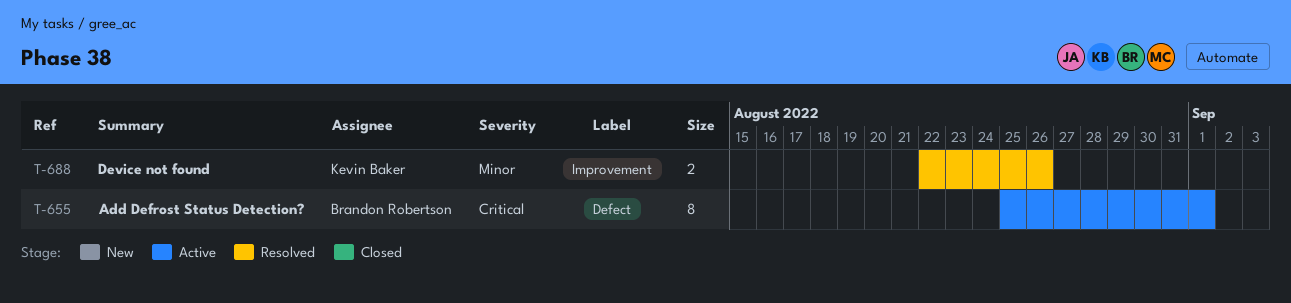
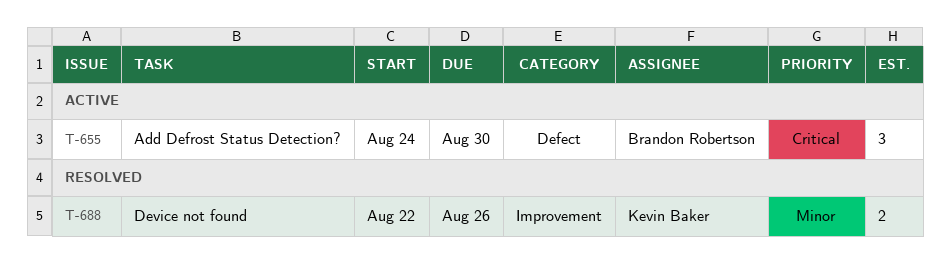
T-655, estimate: 8 -> 3
T-655, start: Aug 25 -> Aug 24
T-655, due: Sep 1 -> Aug 30

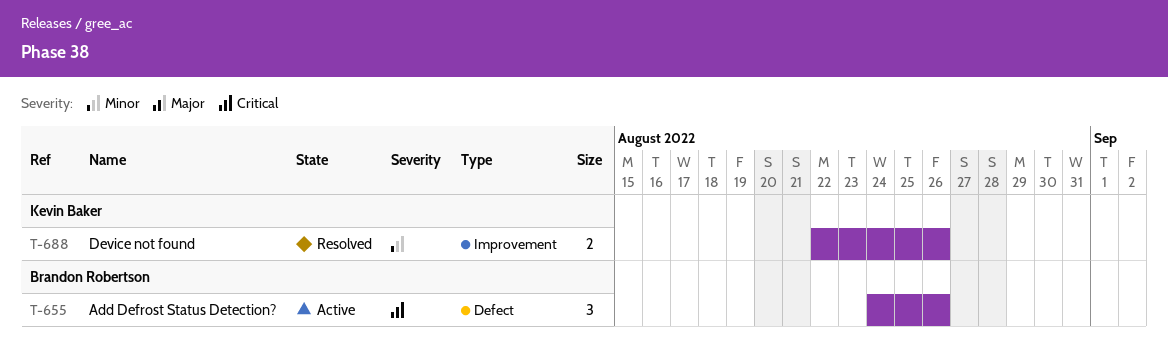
T-655, due: Aug 30 -> Aug 26

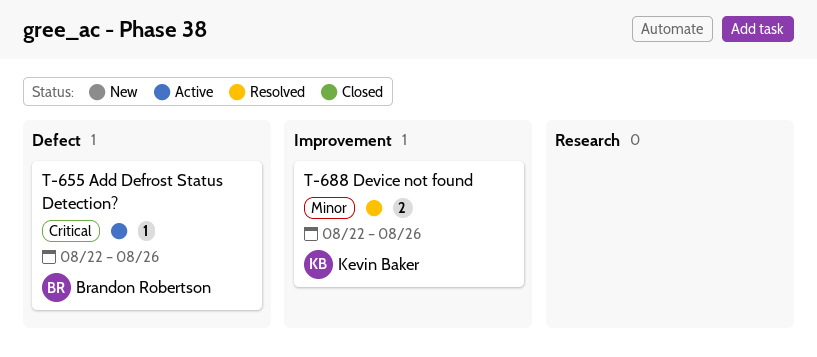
T-655, estimate: 3 -> 1
T-655, start: Aug 24 -> Aug 22

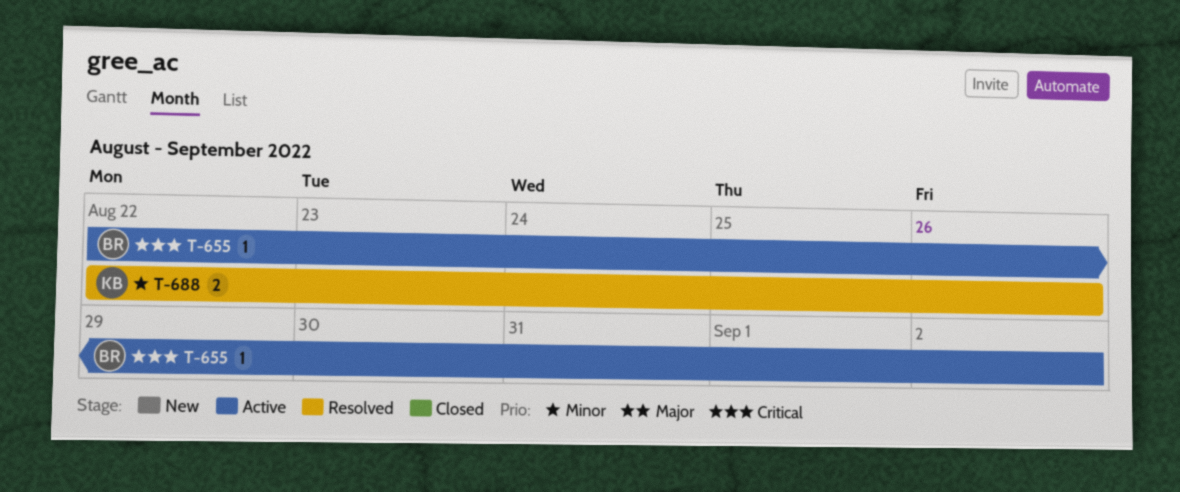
T-655, due: Aug 26 -> Sep 2

